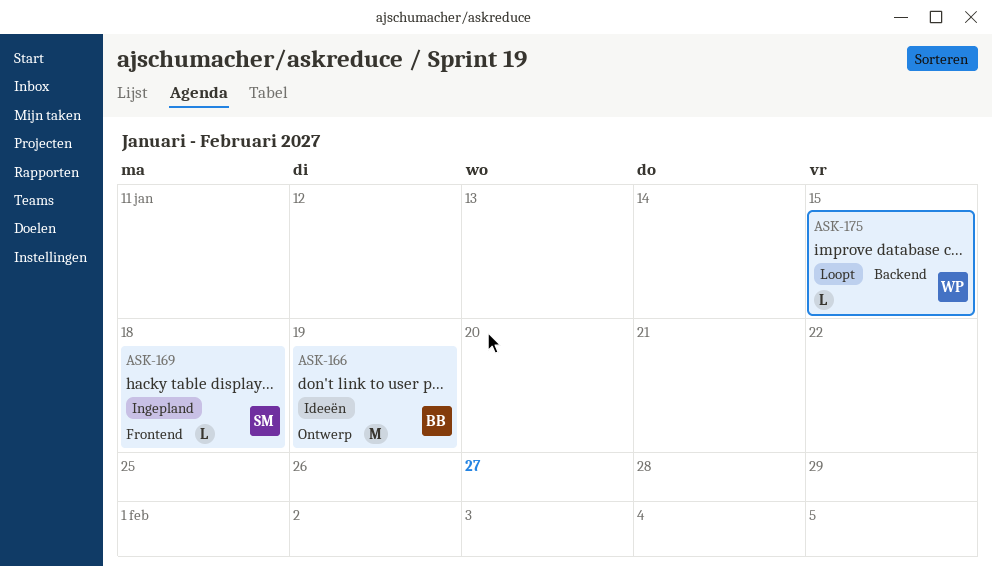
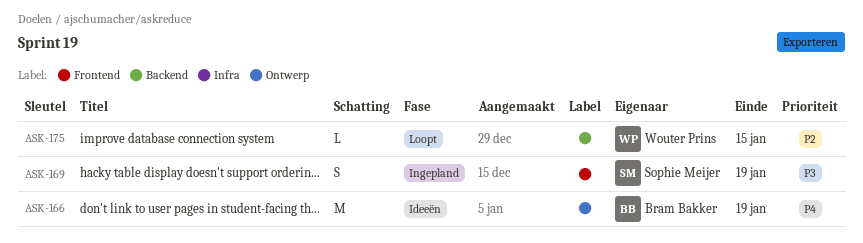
ASK-169, estimate: L -> S
ASK-169, due: Jan 18 -> Jan 19

